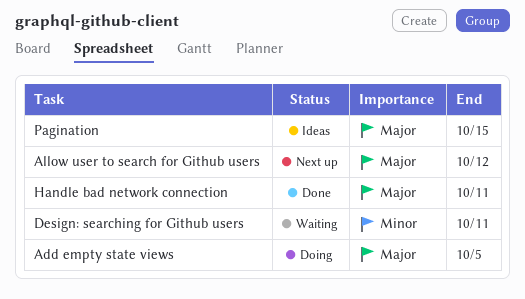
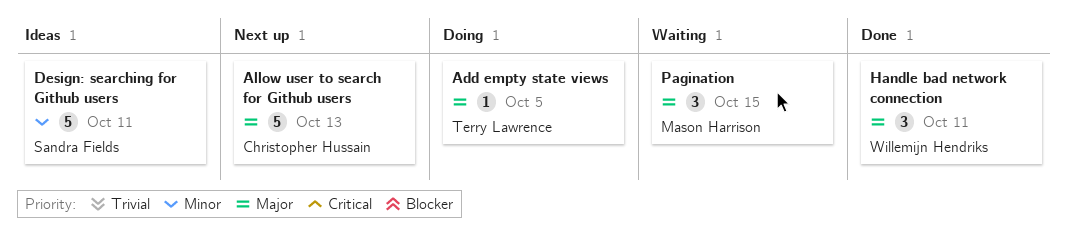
Allow user to search for Github users, due: Oct 12 -> Oct 13
Design: searching for Github users, status: Waiting -> Ideas
Pagination, status: Ideas -> Waiting

